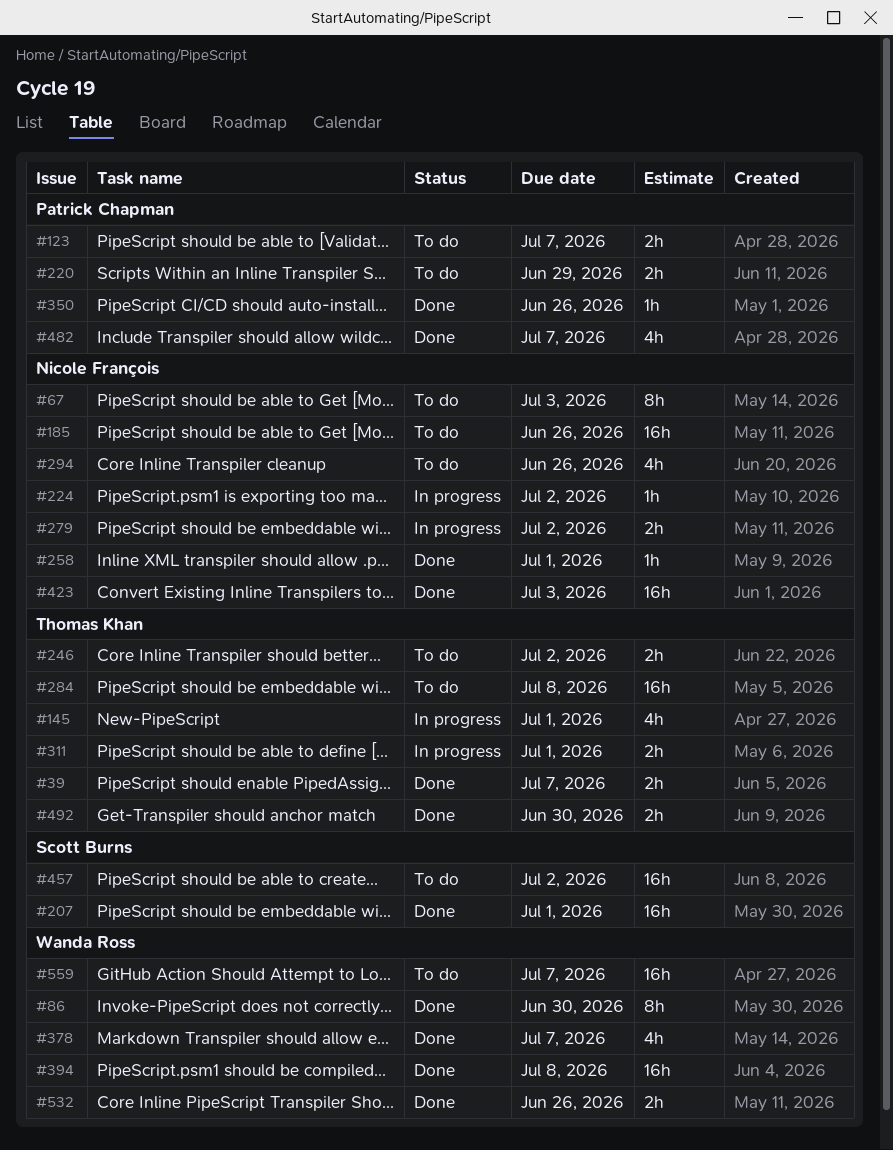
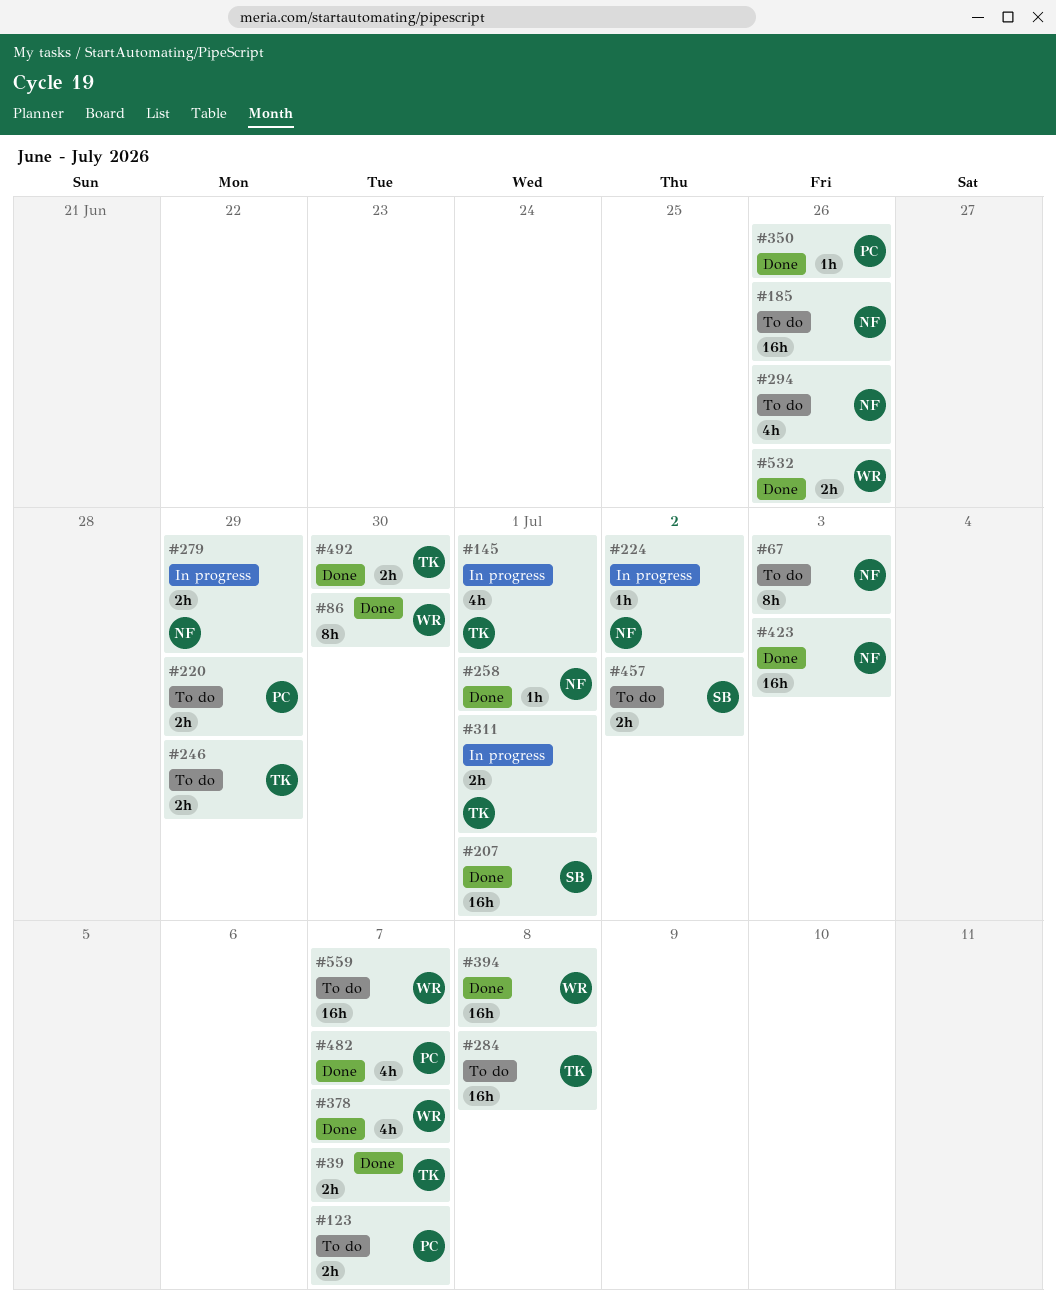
#246, due: Jul 2 -> Jun 29
#279, due: Jul 2 -> Jun 29
#457, estimate: 16h -> 2h

